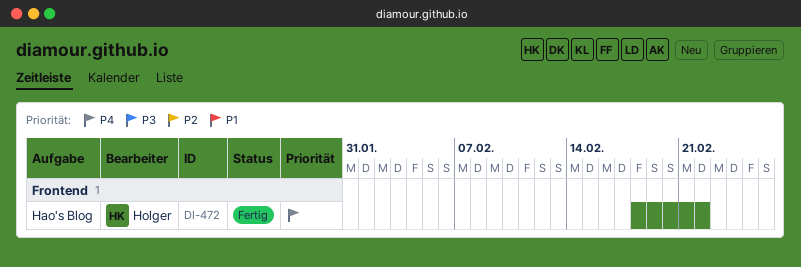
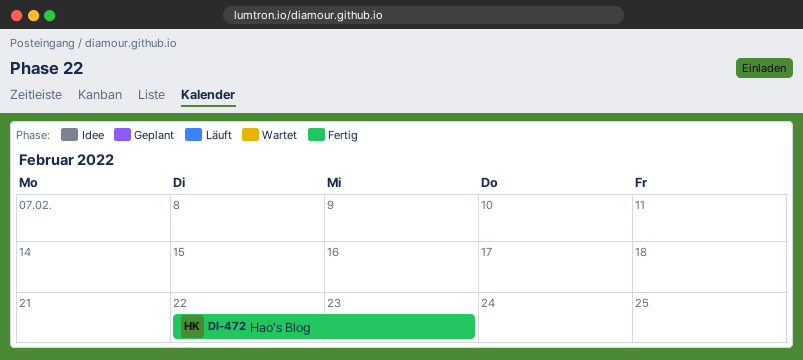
DI-472, start: Feb 18 -> Feb 22
DI-472, due: Feb 22 -> Feb 23

